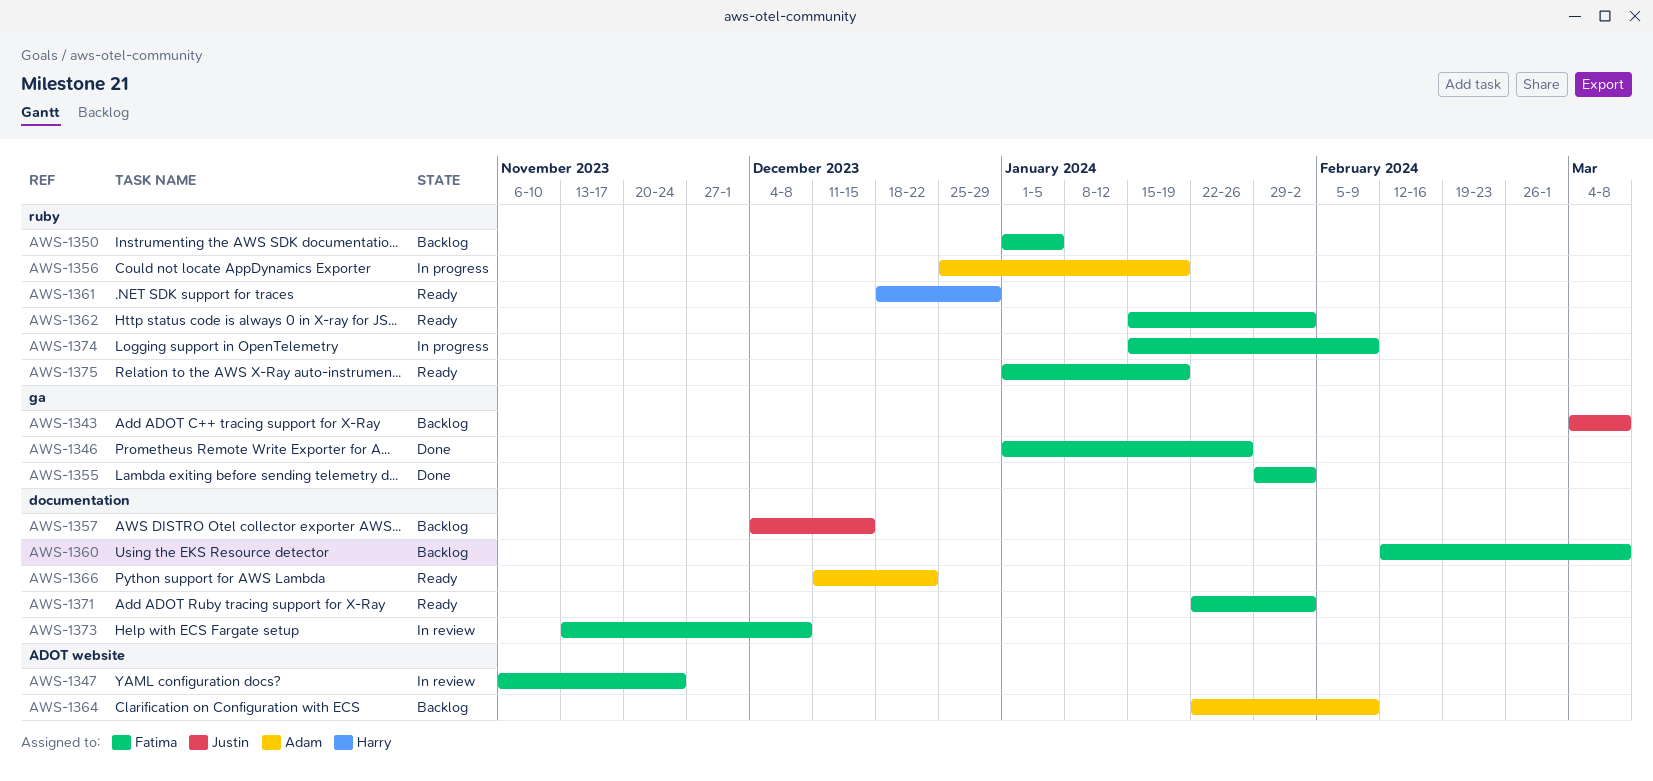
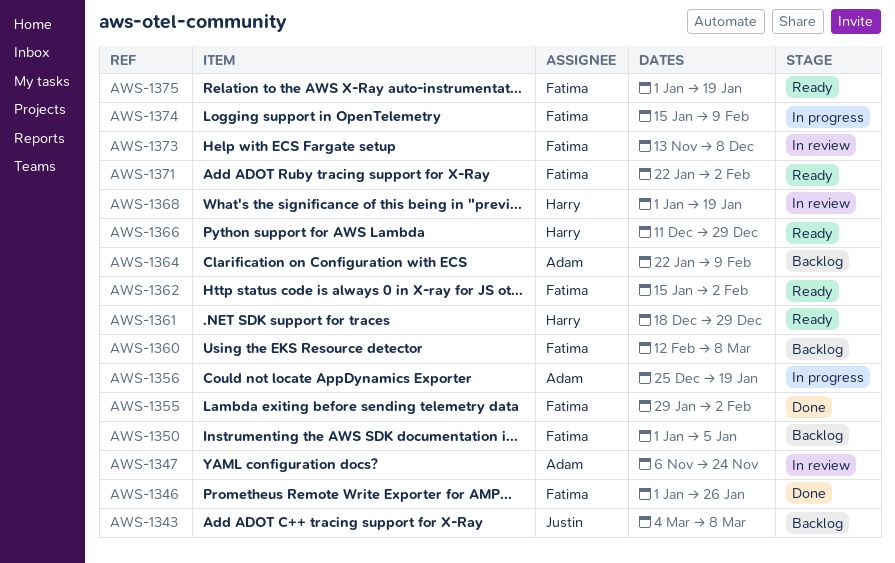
AWS-1347, owner: Fatima -> Adam
AWS-1357: present -> none
AWS-1366, owner: Adam -> Harry
AWS-1366, due: Dec 22 -> Dec 29
AWS-1368: none -> present

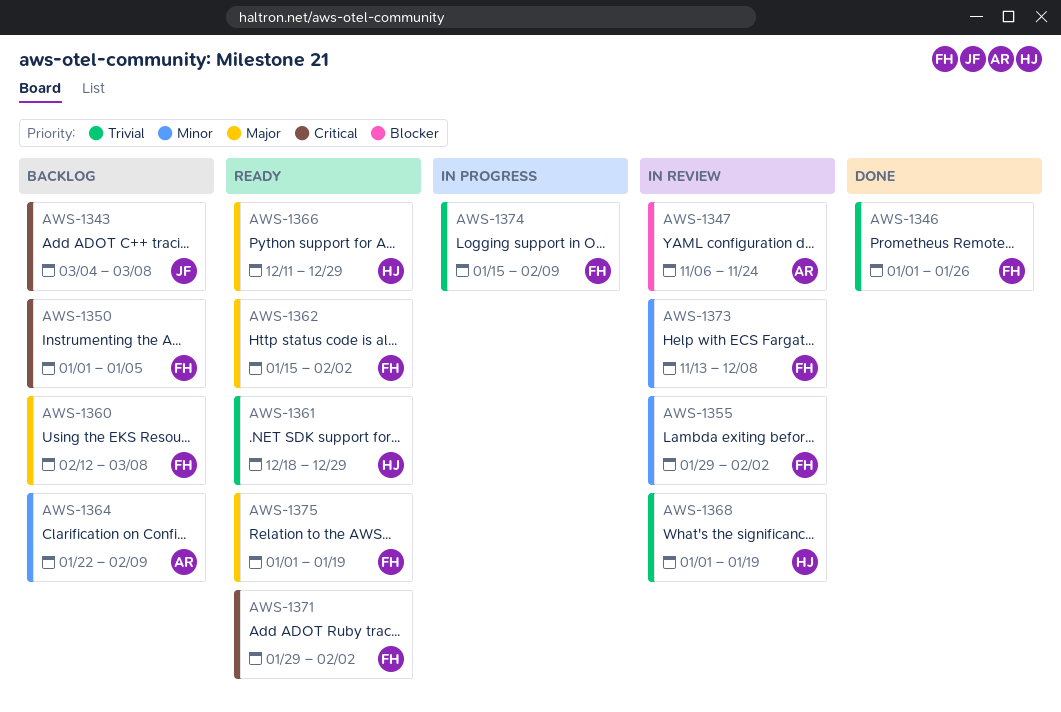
AWS-1355, status: Done -> In review
AWS-1356: present -> none
AWS-1371, start: Jan 22 -> Jan 29

